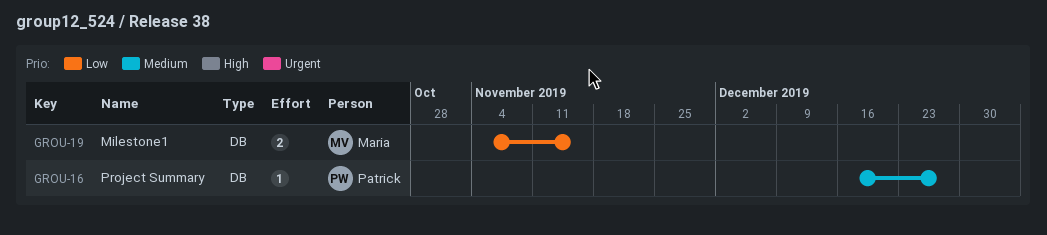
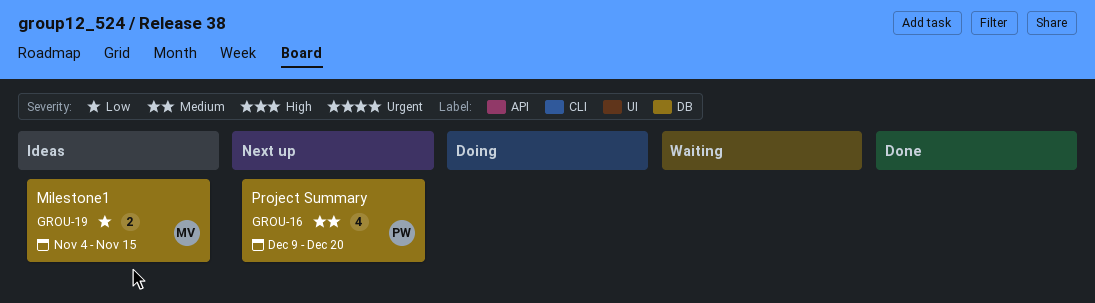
GROU-16, estimate: 1 -> 4
GROU-16, start: Dec 16 -> Dec 9
GROU-16, due: Dec 27 -> Dec 20

